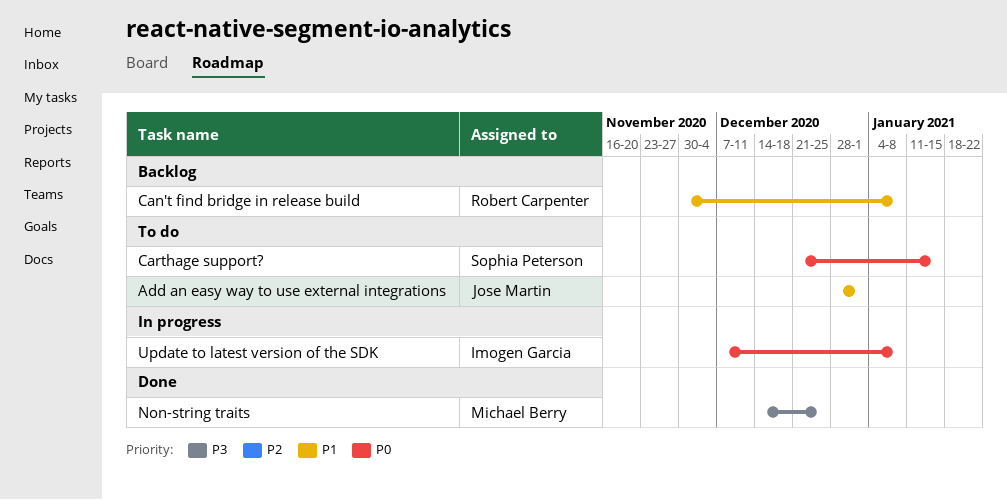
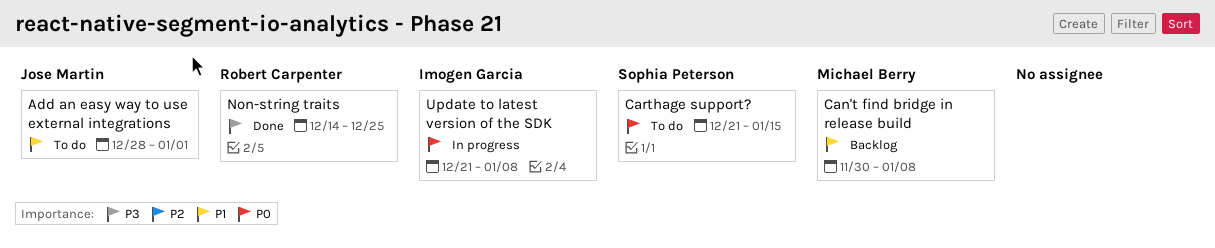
Can't find bridge in release build, owner: Robert Carpenter -> Michael Berry
Non-string traits, owner: Michael Berry -> Robert Carpenter
Update to latest version of the SDK, start: Dec 7 -> Dec 21

